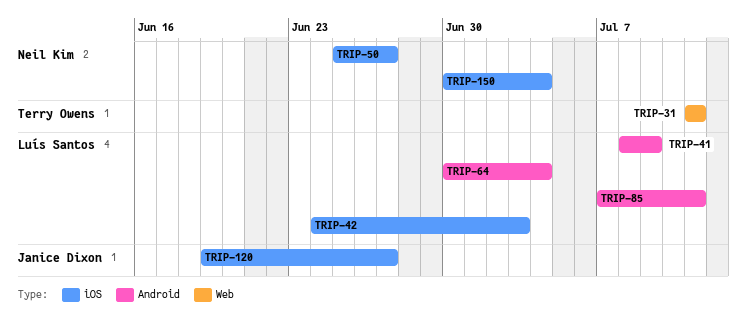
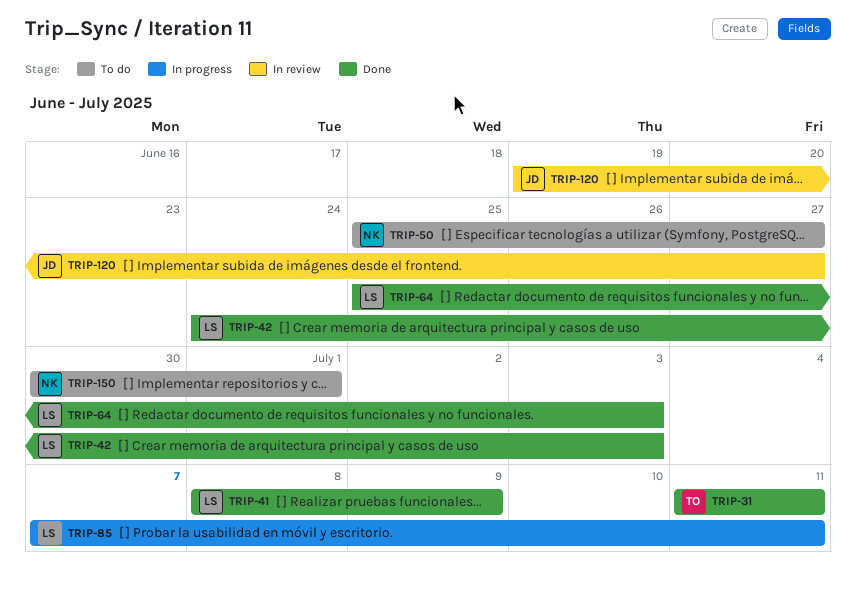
TRIP-64, start: Jun 30 -> Jun 25
TRIP-64, due: Jul 4 -> Jul 3
TRIP-150, due: Jul 4 -> Jul 1

